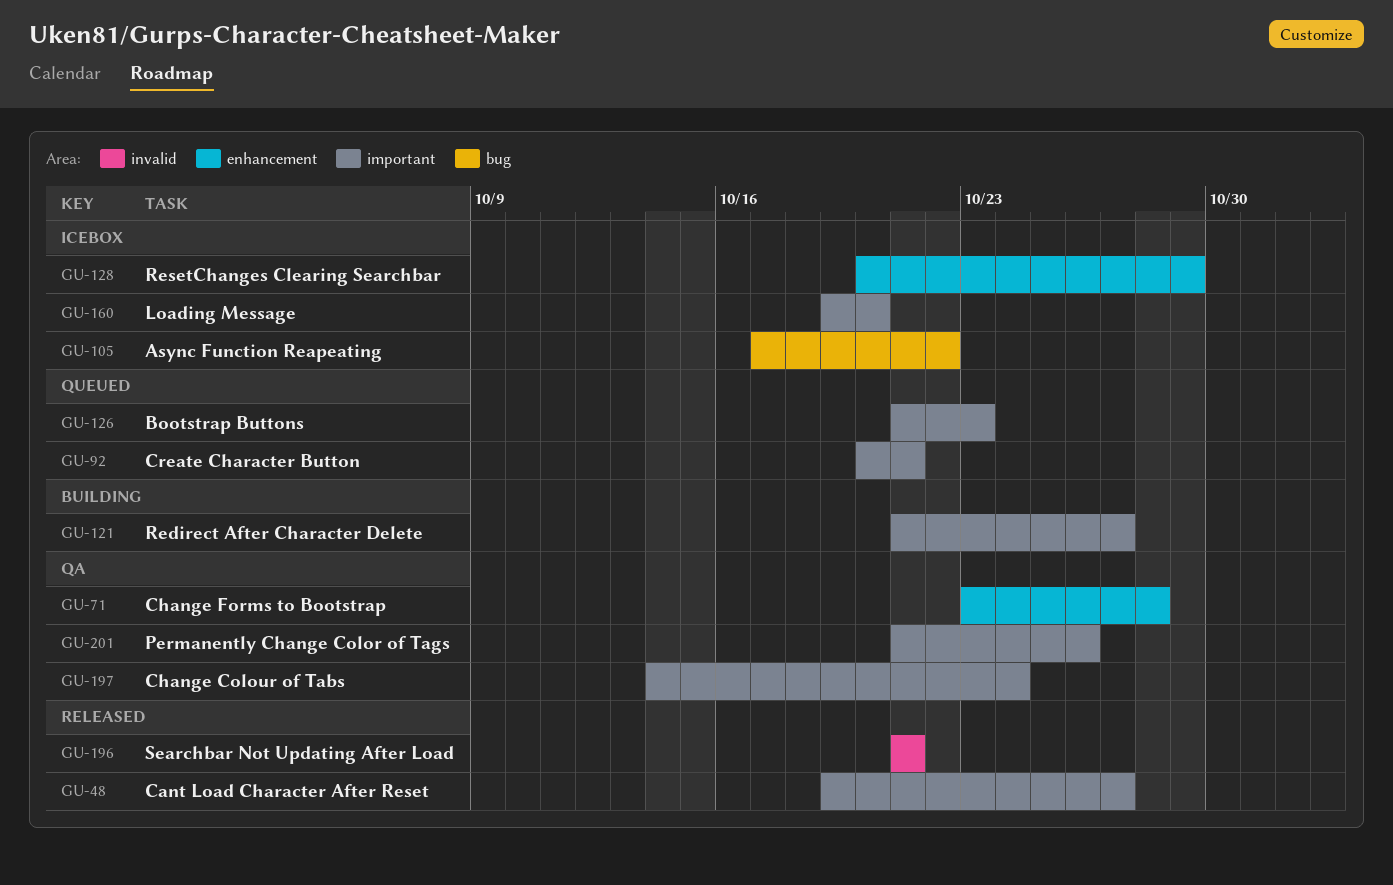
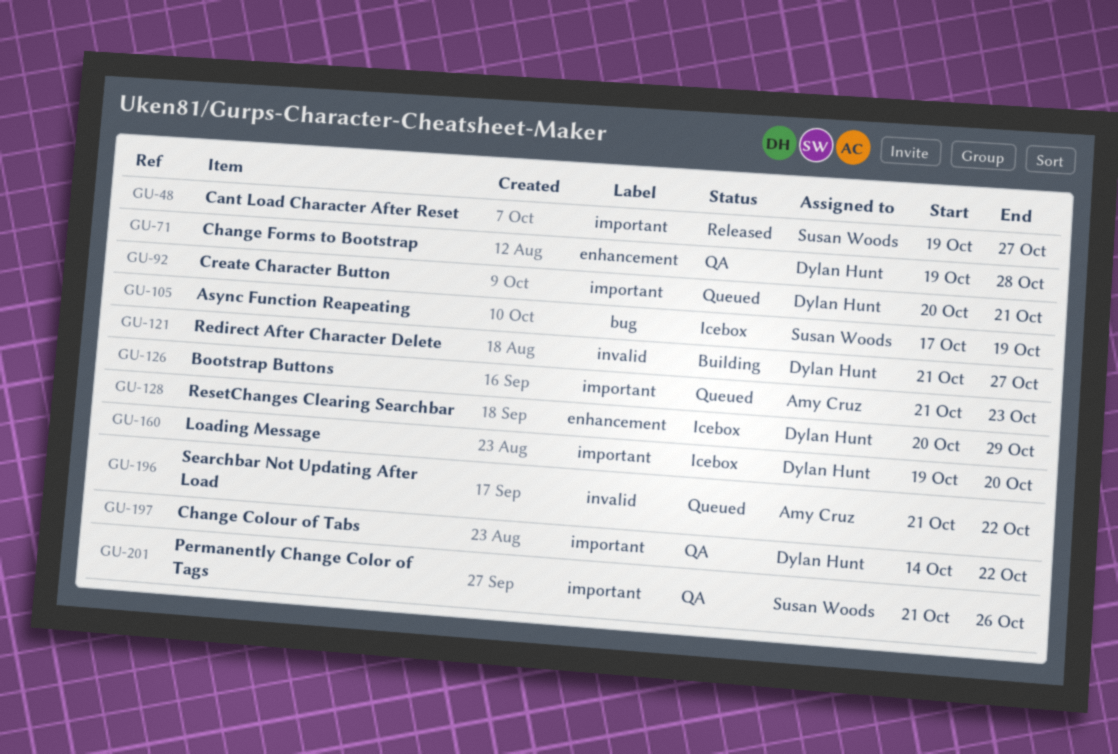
GU-71, start: Oct 23 -> Oct 19
GU-105, due: Oct 22 -> Oct 19
GU-121, label: important -> invalid
GU-196, status: Released -> Queued
GU-196, due: Oct 21 -> Oct 22
GU-197, due: Oct 24 -> Oct 22

